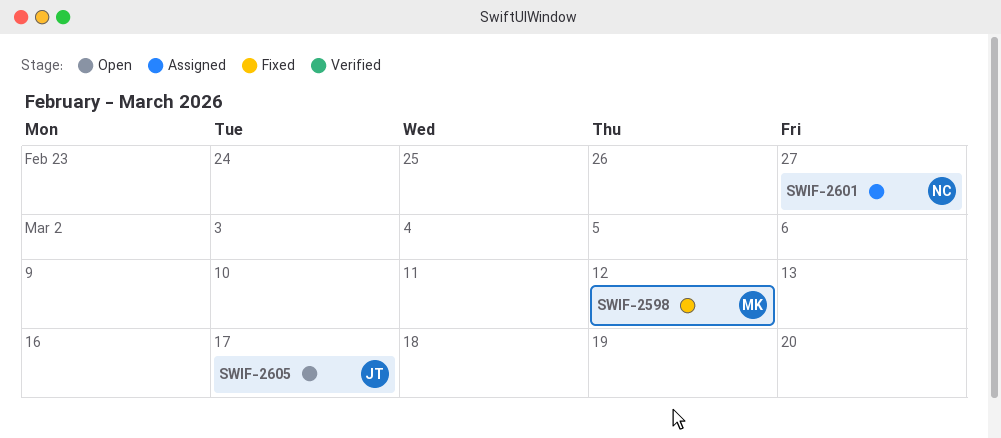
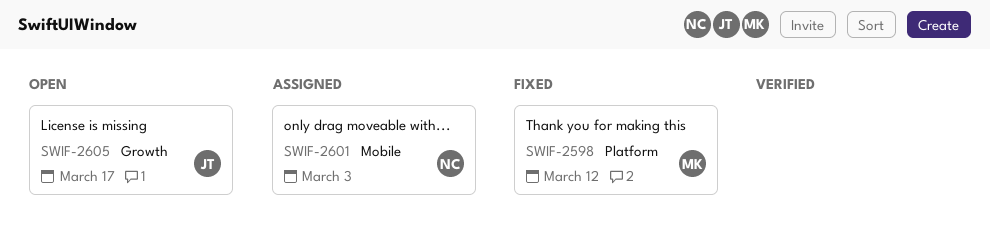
SWIF-2601, due: Feb 27 -> Mar 3

